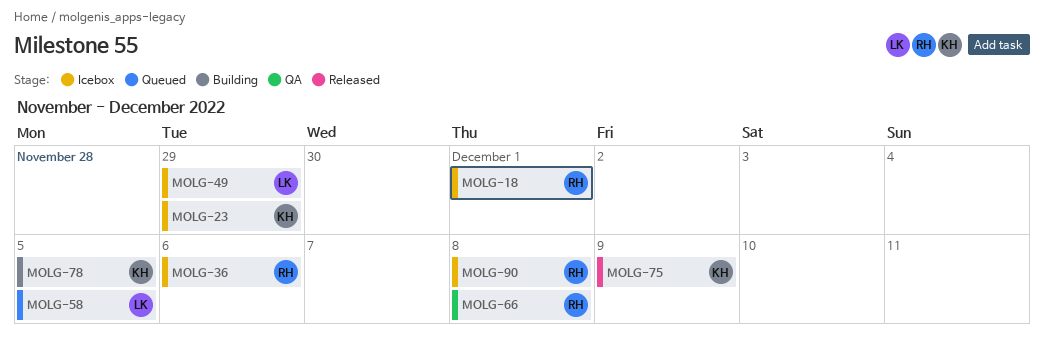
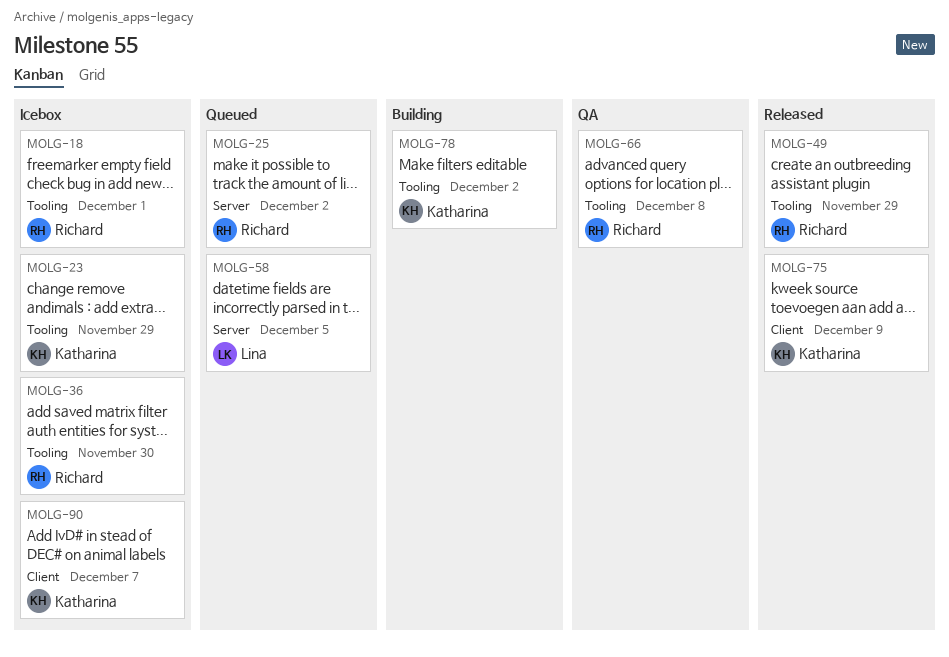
MOLG-25: none -> present
MOLG-36, due: Dec 6 -> Nov 30
MOLG-49, status: Icebox -> Released
MOLG-49, owner: Lina -> Richard
MOLG-78, due: Dec 5 -> Dec 2
MOLG-90, owner: Richard -> Katharina
MOLG-90, due: Dec 8 -> Dec 7

